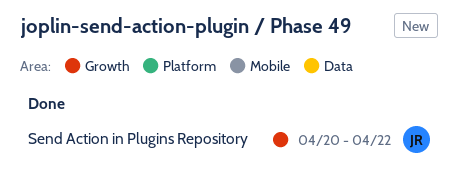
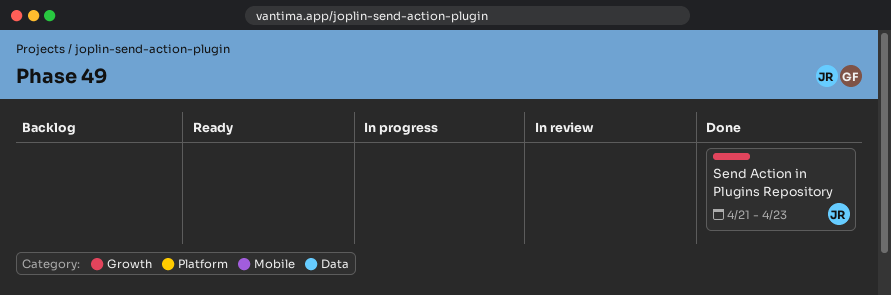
Send Action in Plugins Repository, start: Apr 20 -> Apr 21
Send Action in Plugins Repository, due: Apr 22 -> Apr 23

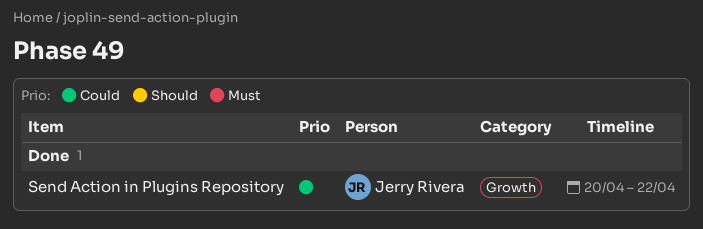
Send Action in Plugins Repository, start: Apr 21 -> Apr 20
Send Action in Plugins Repository, due: Apr 23 -> Apr 22

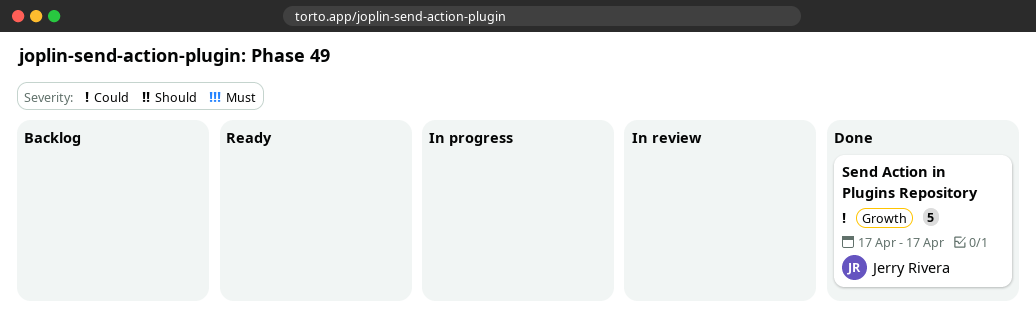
Send Action in Plugins Repository, start: Apr 20 -> Apr 17
Send Action in Plugins Repository, due: Apr 22 -> Apr 17

